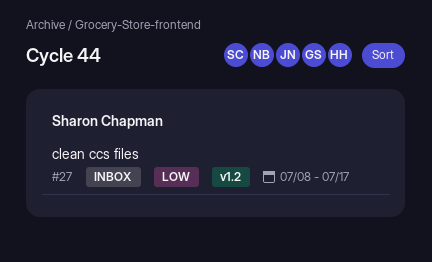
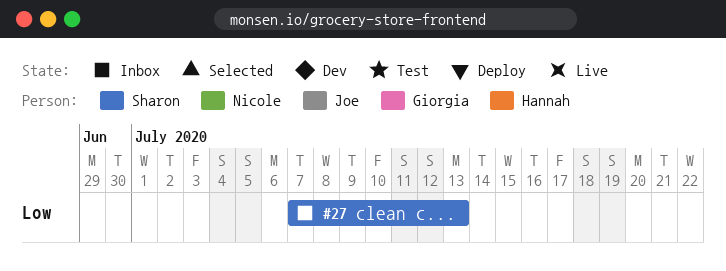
#27, start: Jul 8 -> Jul 7
#27, due: Jul 17 -> Jul 13

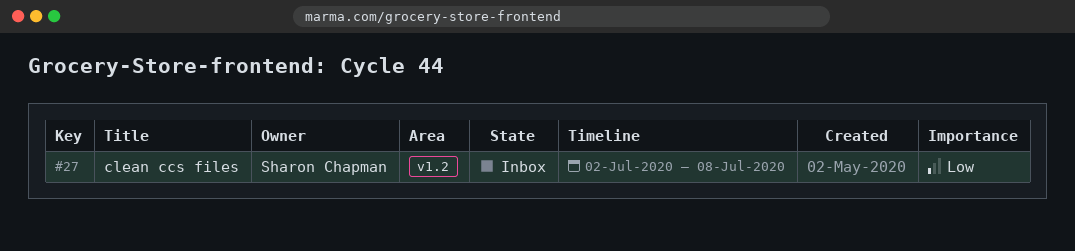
#27, start: Jul 7 -> Jul 2
#27, due: Jul 13 -> Jul 8

